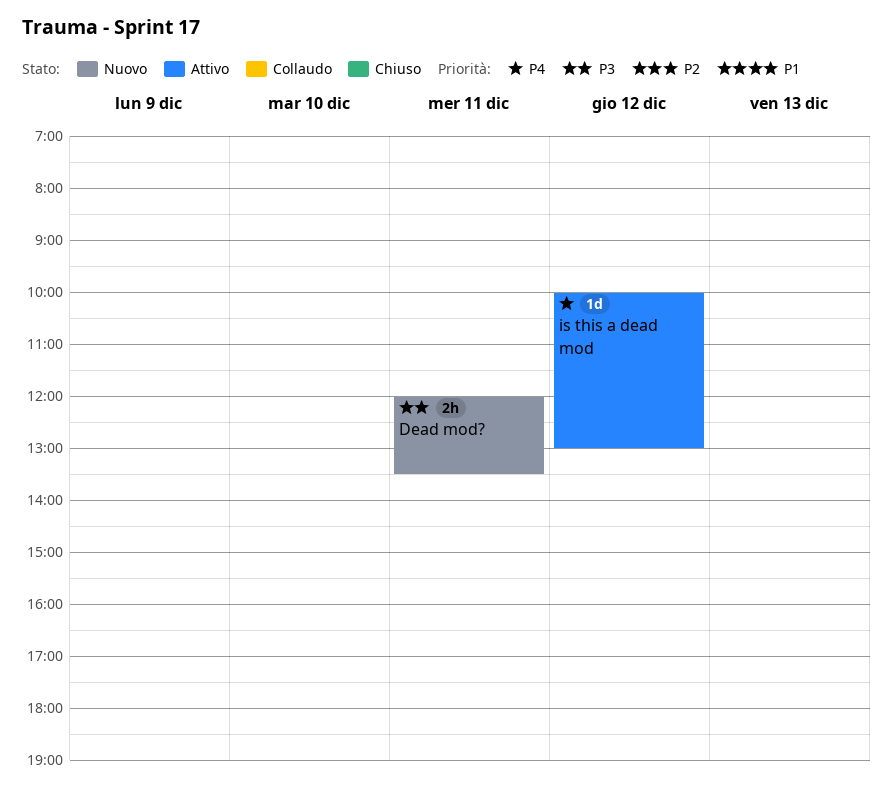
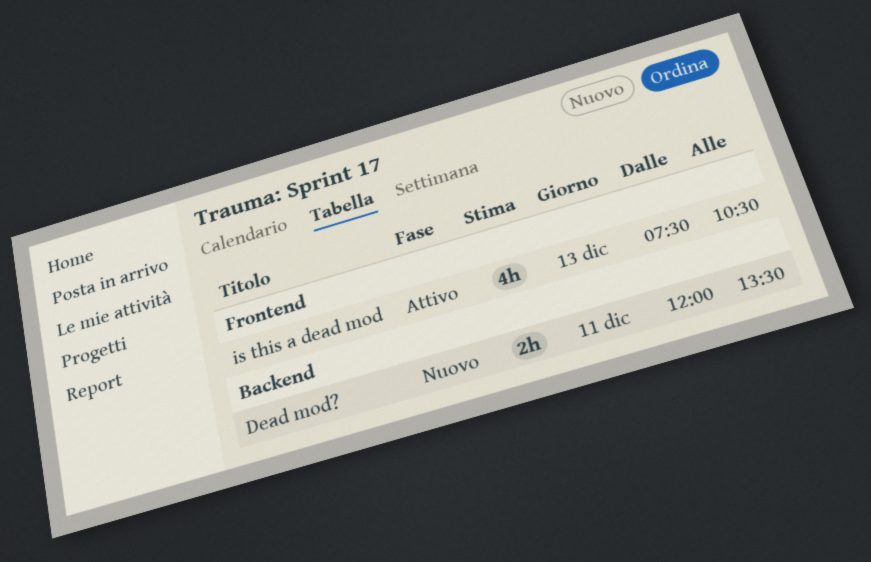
is this a dead mod, estimate: 1d -> 4h
is this a dead mod, day: Dec 12 -> Dec 13
is this a dead mod, begins: 10:00 -> 07:30
is this a dead mod, ends: 13:00 -> 10:30

